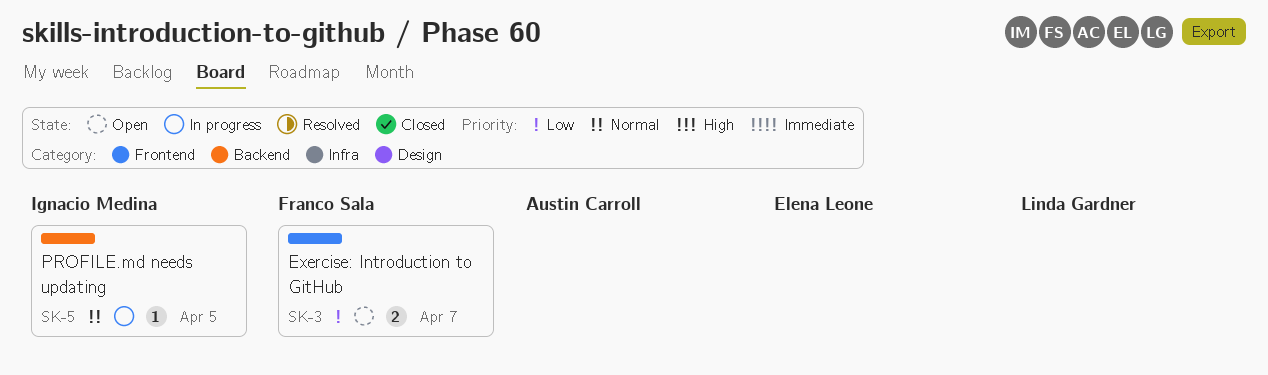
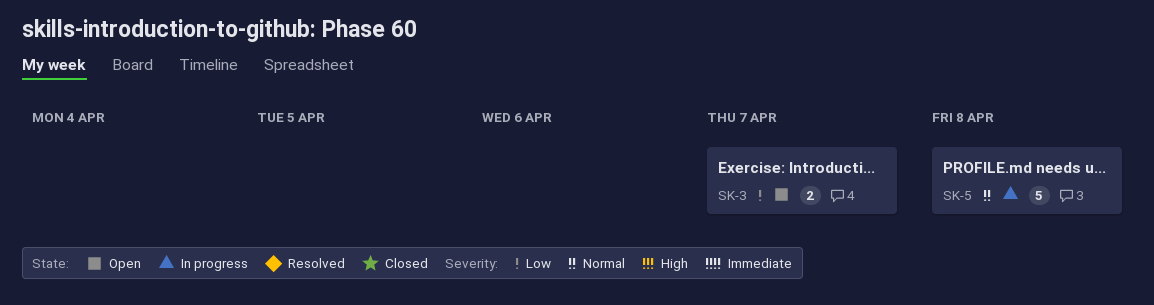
SK-5, estimate: 1 -> 5
SK-5, due: Apr 5 -> Apr 8

